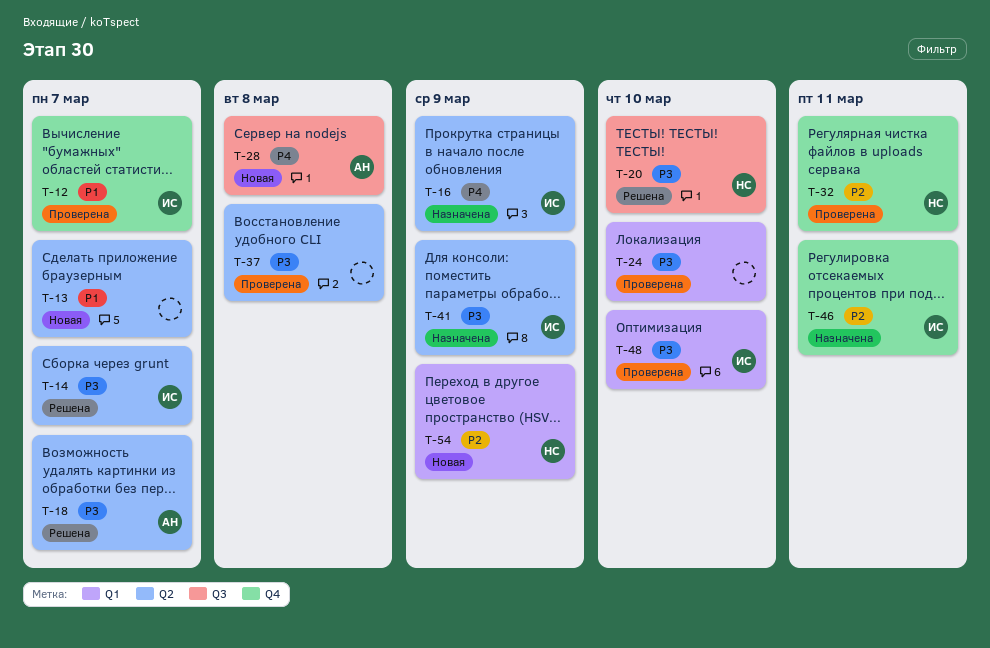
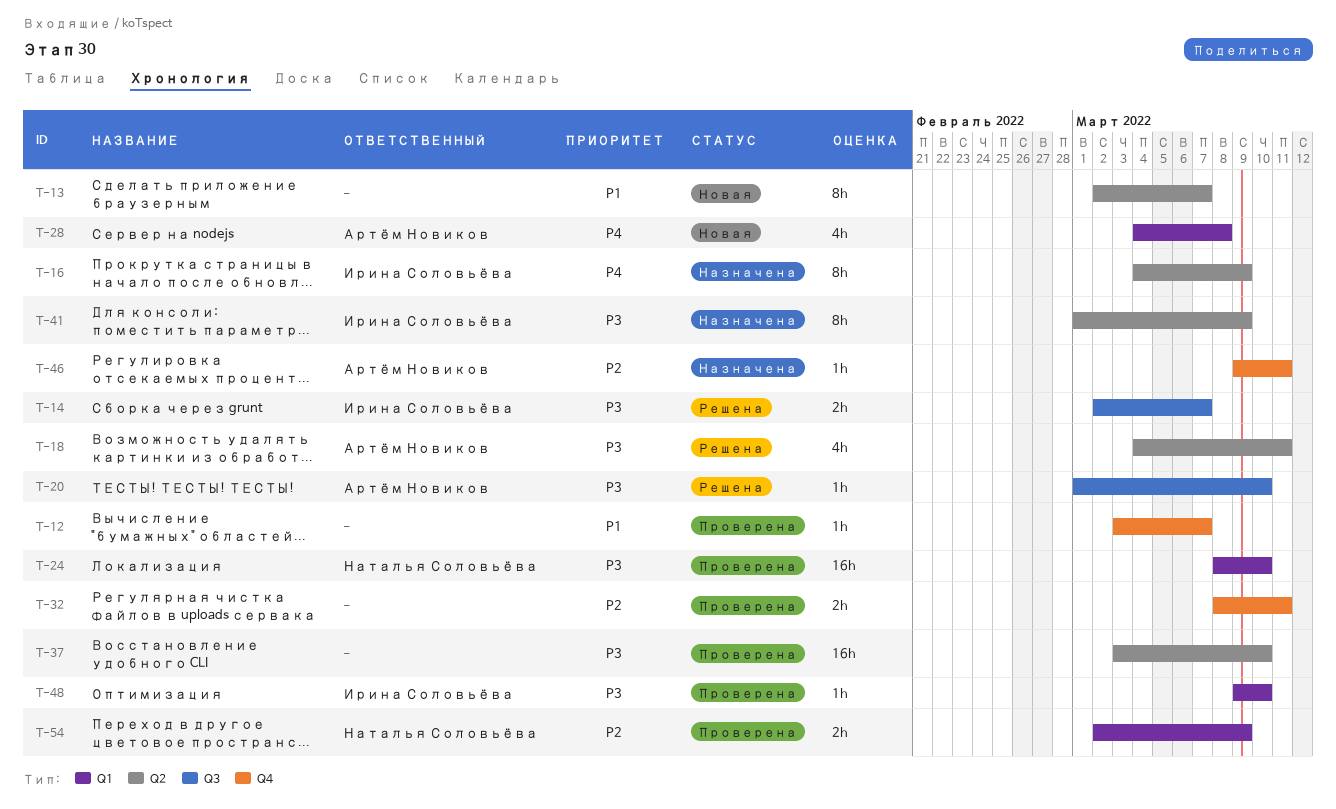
T-12, owner: Ирина Соловьёва -> none
T-14, label: Q2 -> Q3
T-18, due: Mar 7 -> Mar 11
T-20, owner: Наталья Соловьёва -> Артём Новиков
T-24, owner: none -> Наталья Соловьёва
T-28, label: Q3 -> Q1
T-32, owner: Наталья Соловьёва -> none
T-37, due: Mar 8 -> Mar 10
T-46, owner: Ирина Соловьёва -> Артём Новиков
T-54, status: Новая -> Проверена

